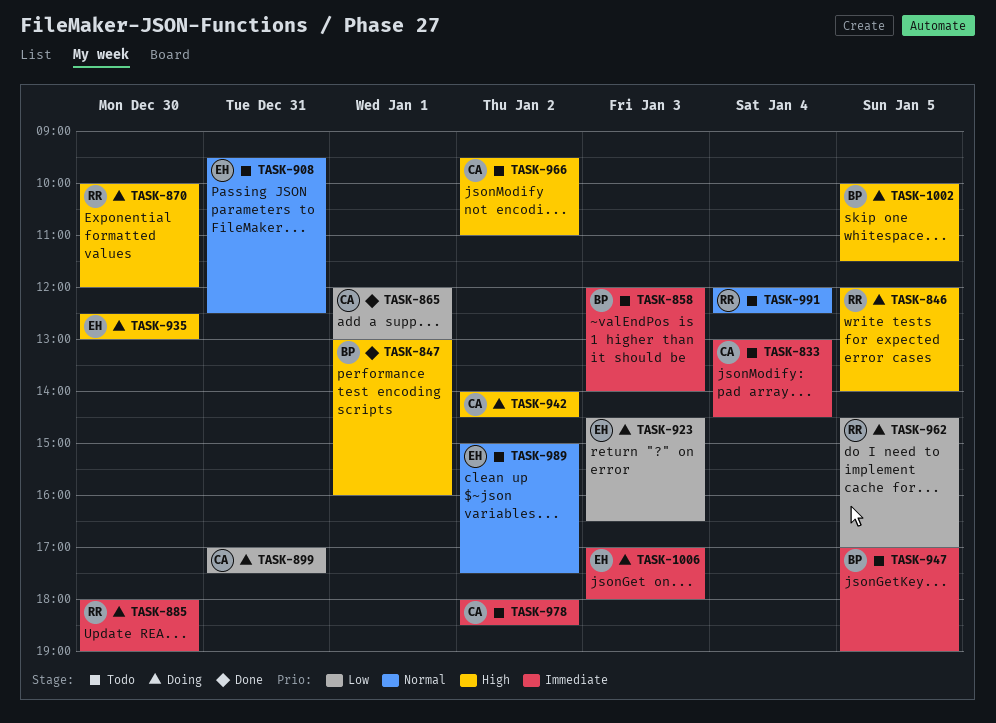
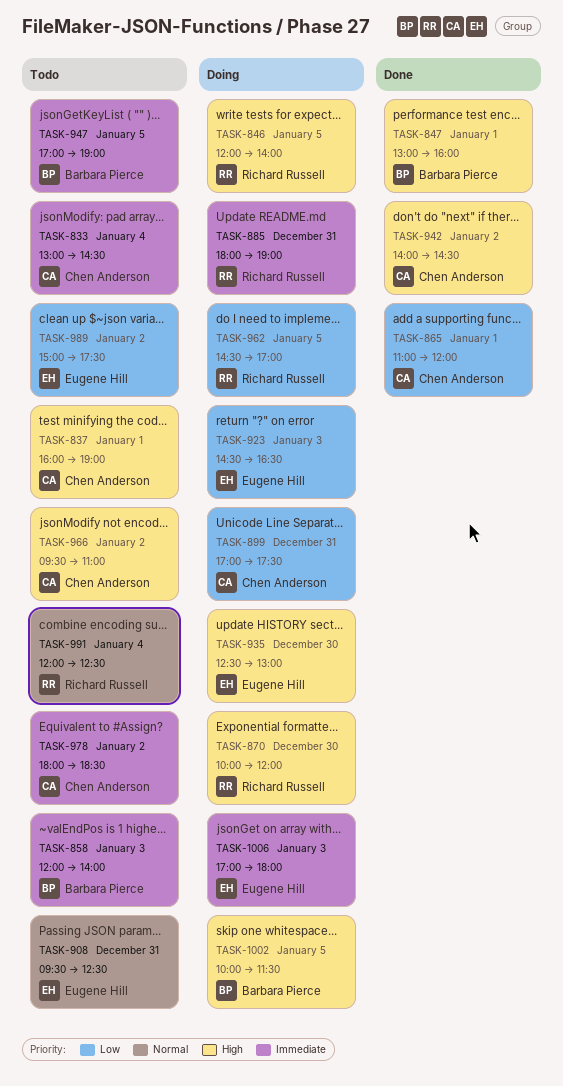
TASK-837: none -> present
TASK-865, begins: 12:00 -> 11:00
TASK-865, ends: 13:00 -> 12:00
TASK-885, day: Dec 30 -> Dec 31
TASK-942, status: Doing -> Done
TASK-989, priority: Normal -> Low

